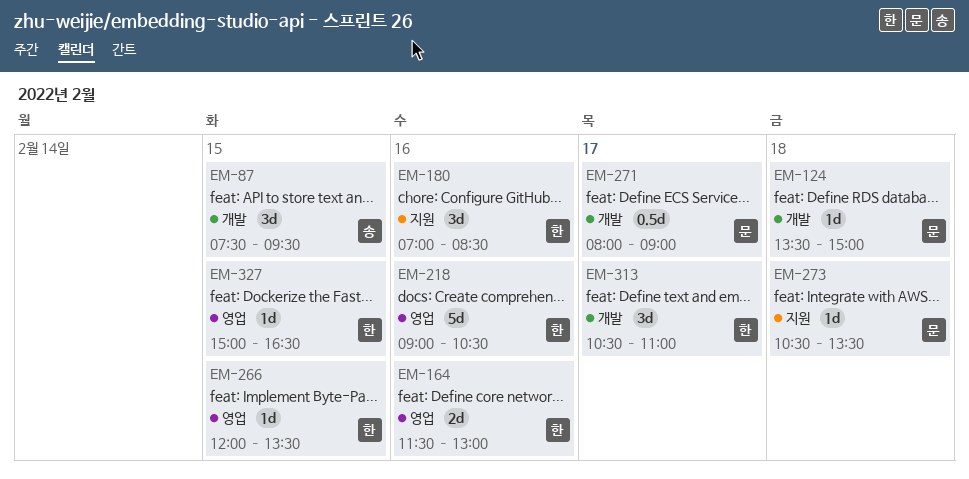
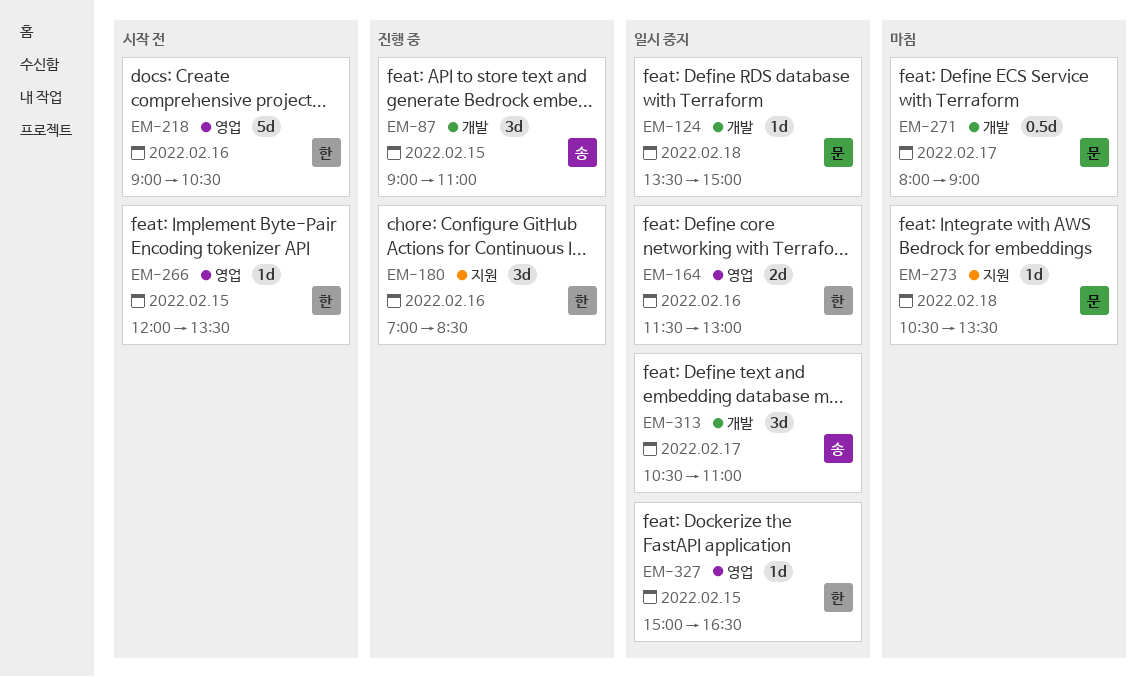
EM-87, begins: 07:30 -> 09:00
EM-87, ends: 09:30 -> 11:00
EM-313, owner: 한 -> 송

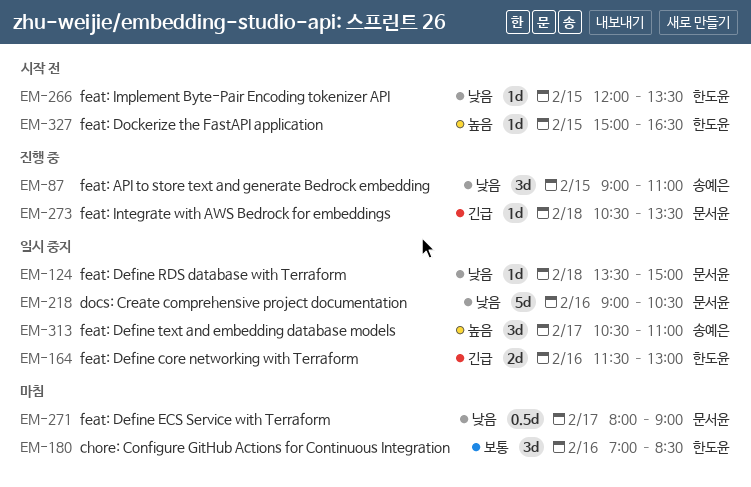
EM-180, status: 진행 중 -> 마침
EM-218, status: 시작 전 -> 일시 중지
EM-218, owner: 한도윤 -> 문서윤
EM-273, status: 마침 -> 진행 중
EM-327, status: 일시 중지 -> 시작 전

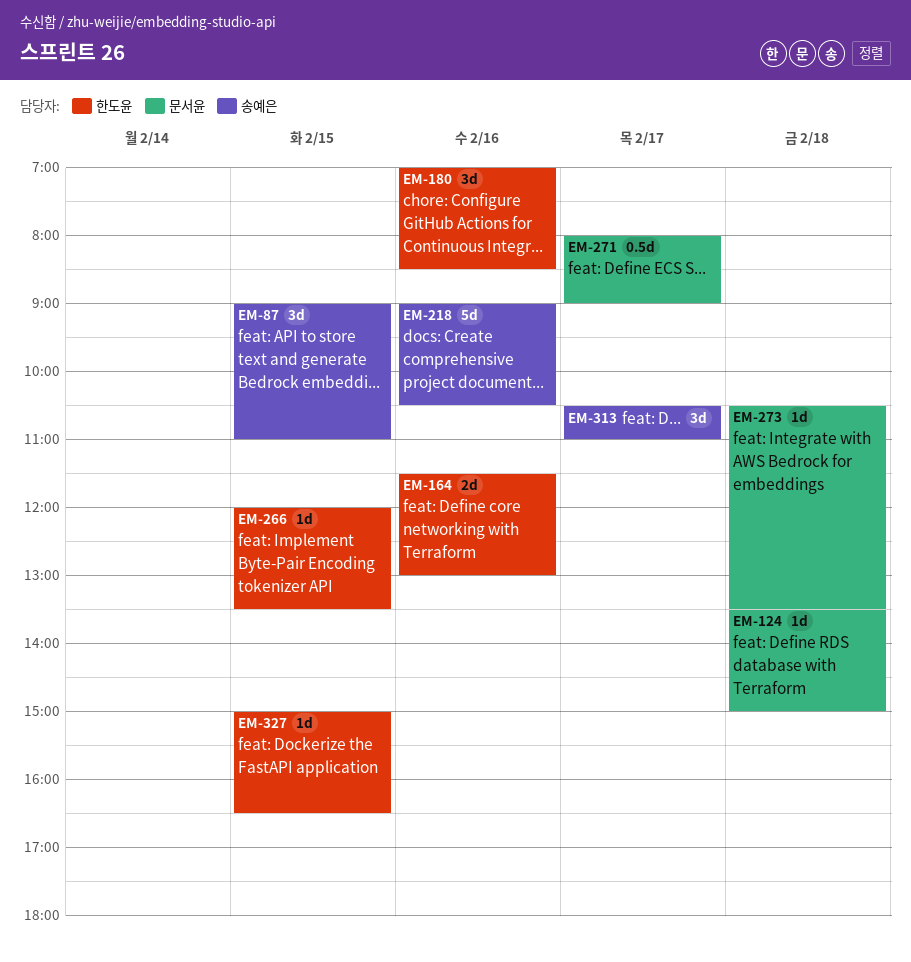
EM-218, owner: 문서윤 -> 송예은

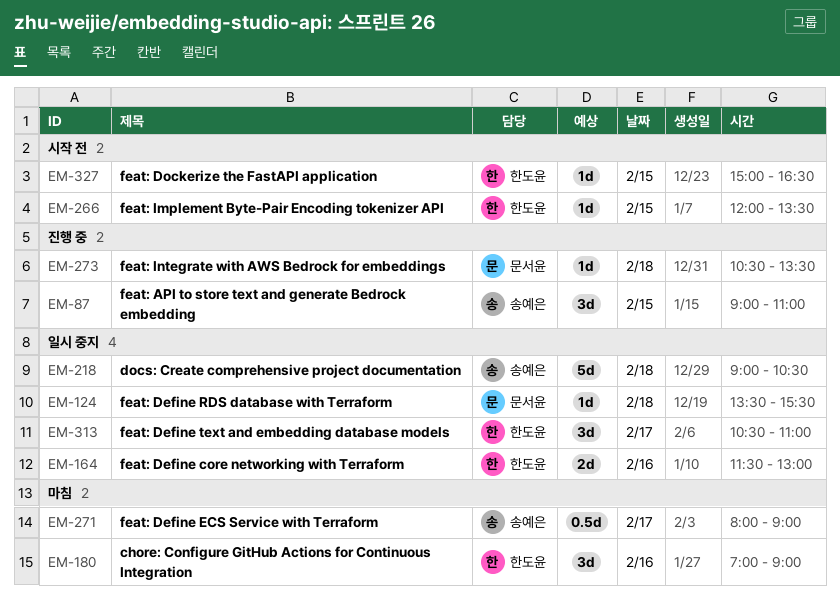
EM-124, ends: 15:00 -> 15:30
EM-180, ends: 08:30 -> 09:00
EM-218, day: Feb 16 -> Feb 18
EM-271, owner: 문서윤 -> 송예은
EM-313, owner: 송예은 -> 한도윤

